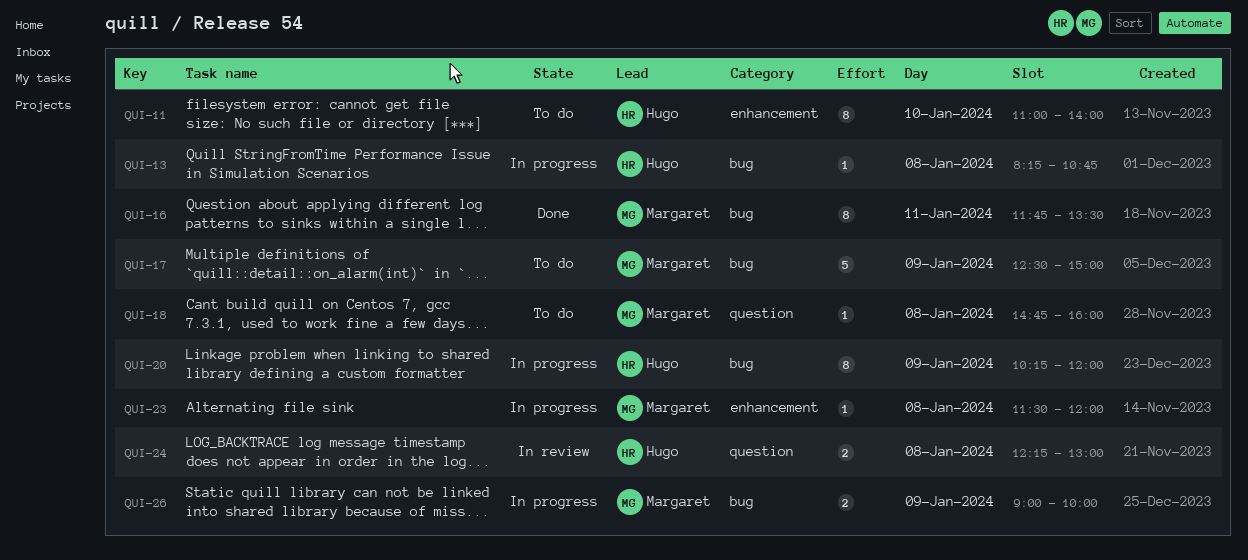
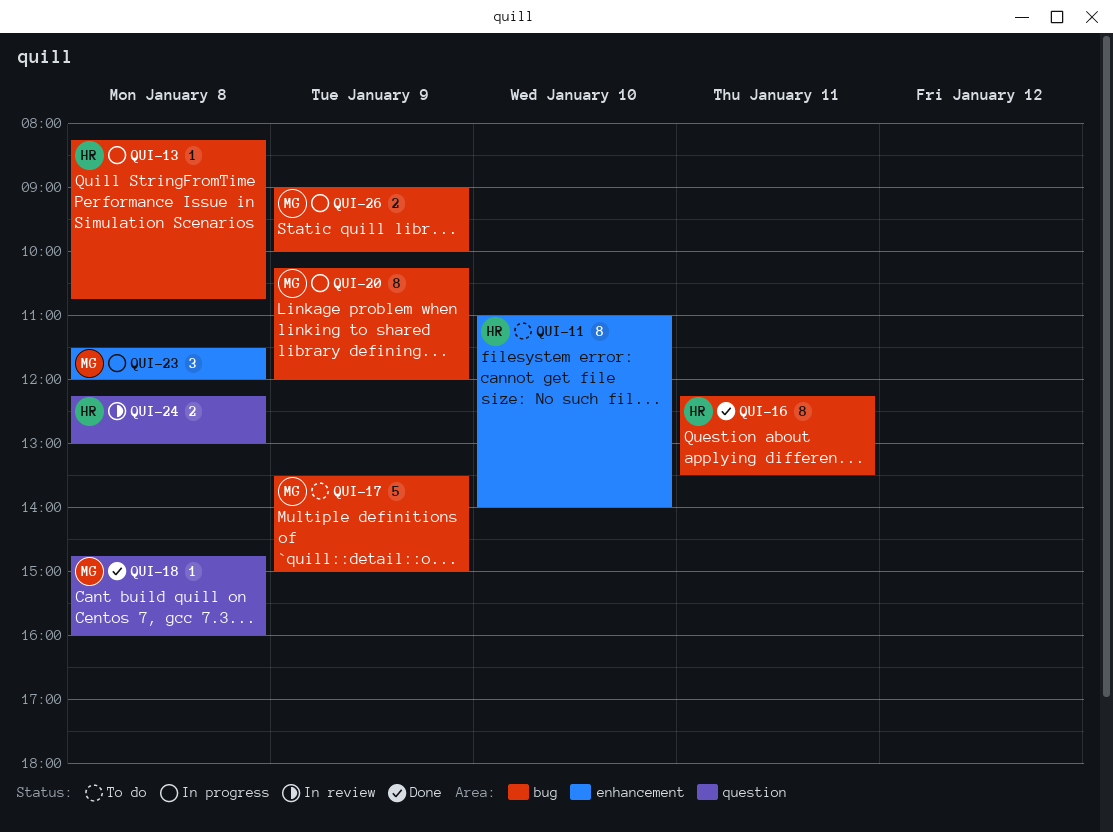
QUI-16, owner: Margaret -> Hugo
QUI-16, begins: 11:45 -> 12:15
QUI-17, begins: 12:30 -> 13:30
QUI-18, status: To do -> Done
QUI-20, owner: Hugo -> Margaret
QUI-23, estimate: 1 -> 3

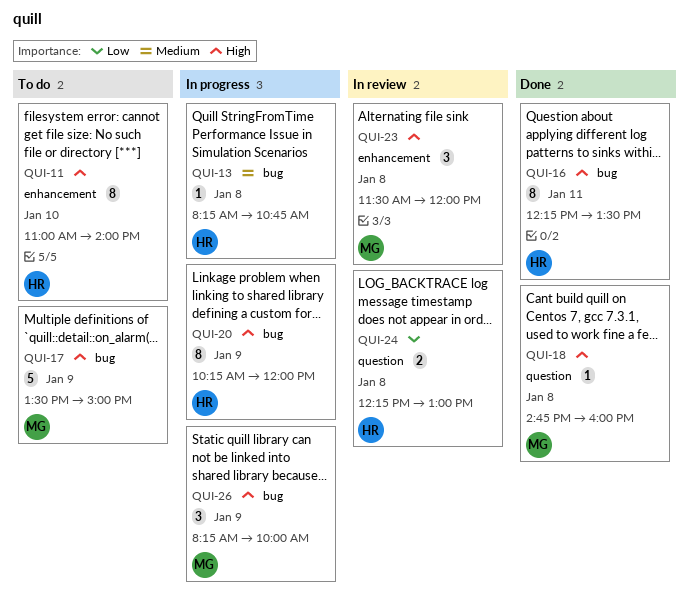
QUI-20, owner: MG -> HR
QUI-23, status: In progress -> In review
QUI-26, estimate: 2 -> 3
QUI-26, begins: 09:00 -> 08:15

